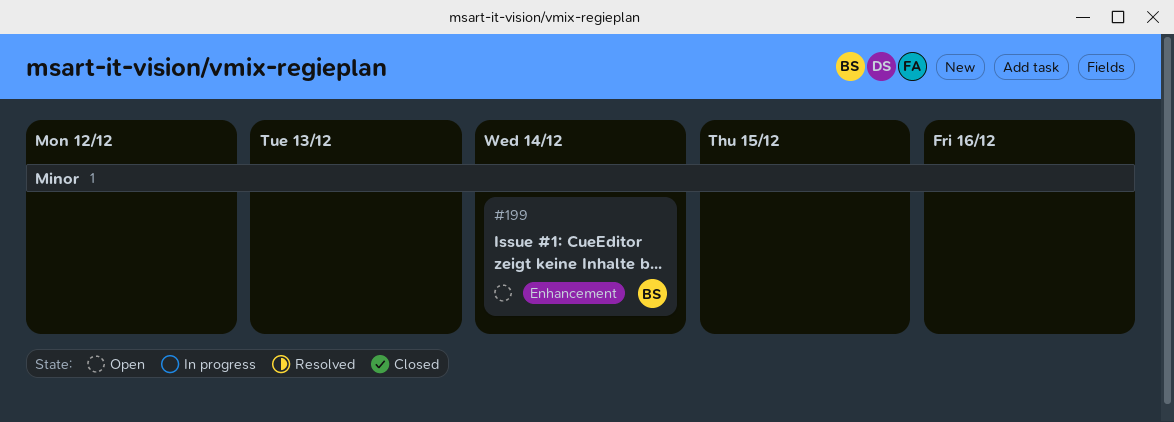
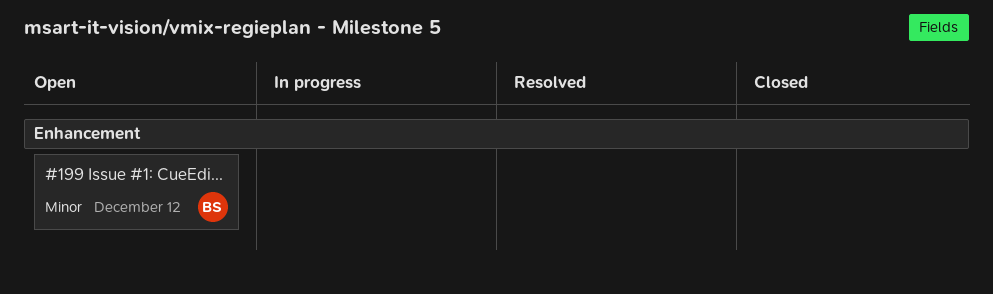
#199, due: Dec 14 -> Dec 12

